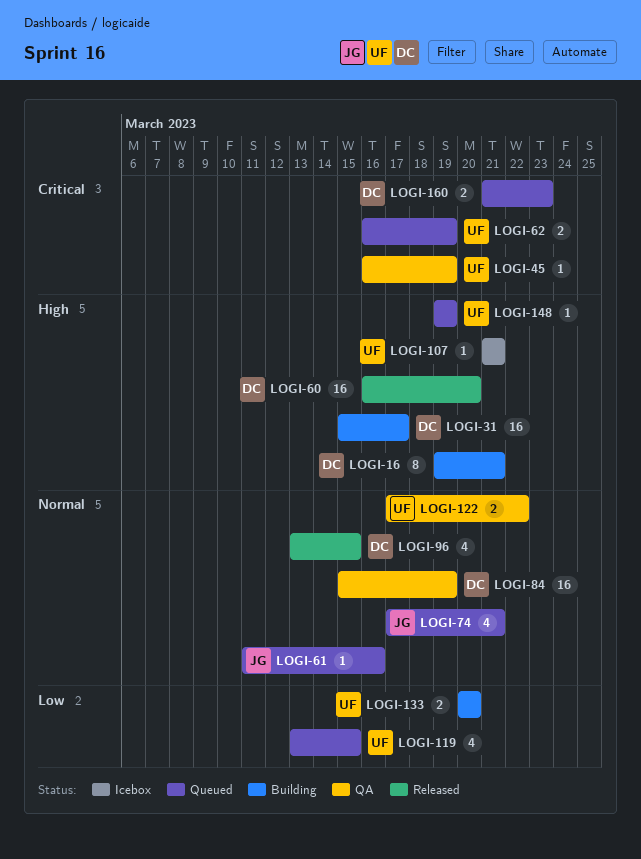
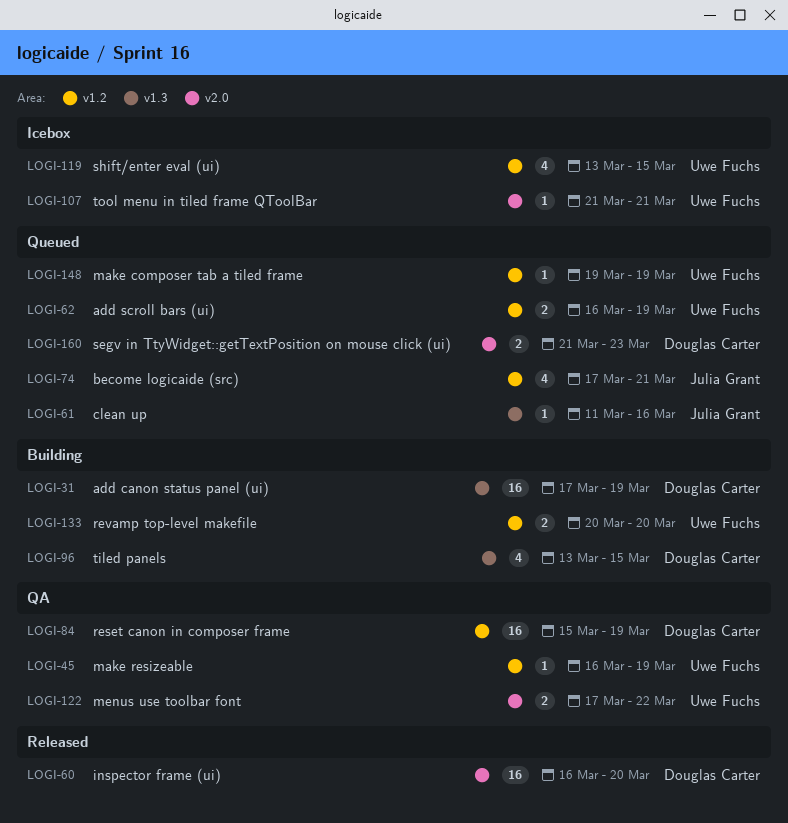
LOGI-16: present -> none
LOGI-31, start: Mar 15 -> Mar 17
LOGI-31, due: Mar 17 -> Mar 19
LOGI-96, status: Released -> Building
LOGI-119, status: Queued -> Icebox

